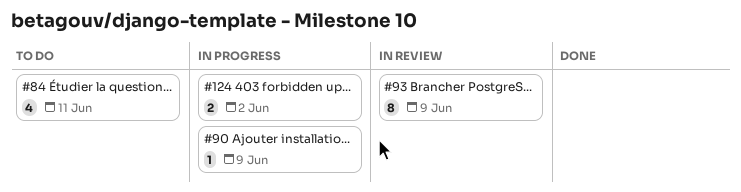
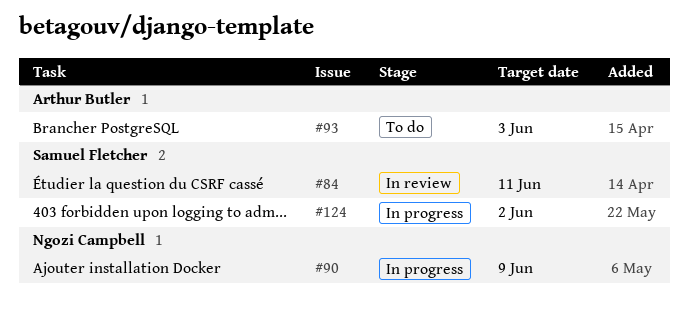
#84, status: To do -> In review
#93, status: In review -> To do
#93, due: Jun 9 -> Jun 3

